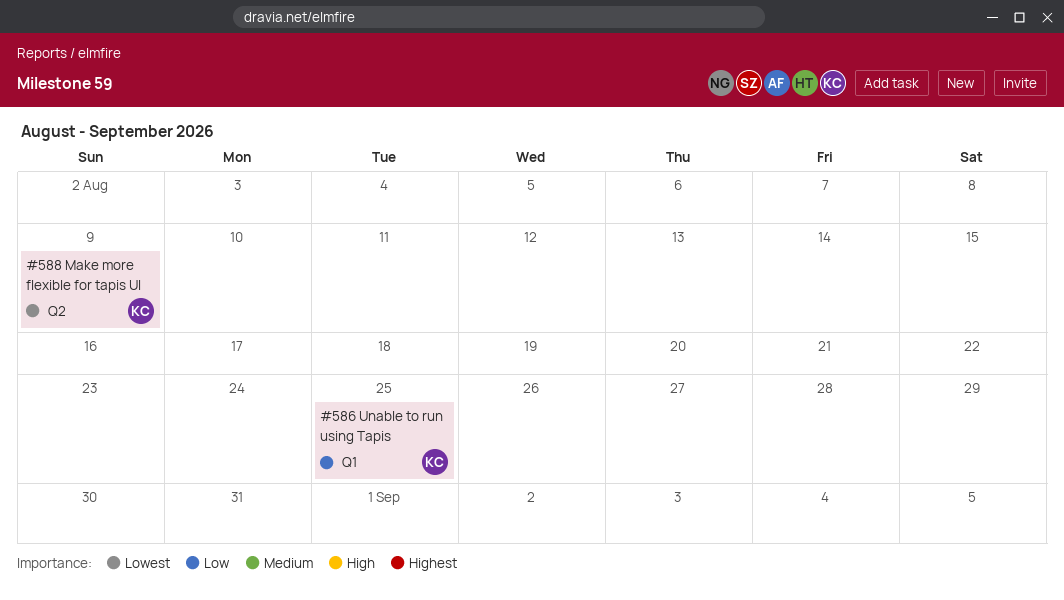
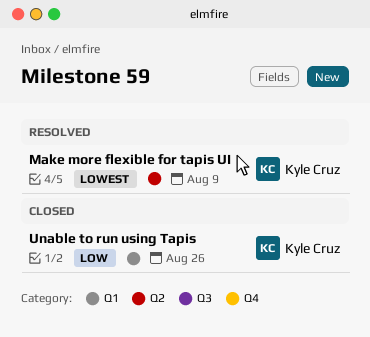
Unable to run using Tapis, due: Aug 25 -> Aug 26

